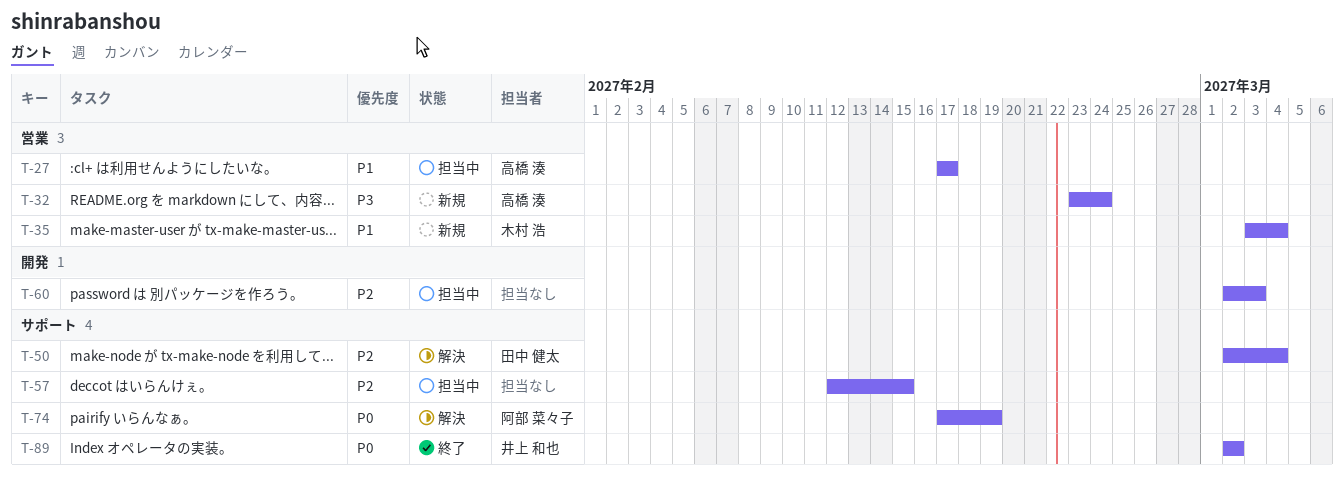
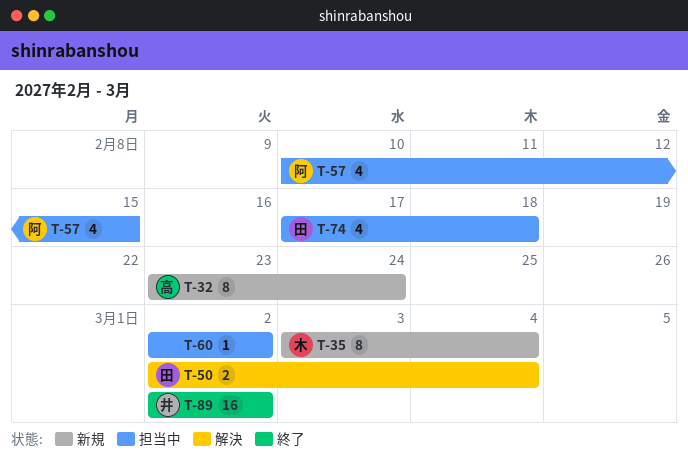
T-27: present -> none
T-57, owner: none -> 阿部 菜々子
T-57, start: Feb 12 -> Feb 10
T-60, due: Mar 3 -> Mar 2
T-74, status: 解決 -> 担当中
T-74, owner: 阿部 菜々子 -> 田中 健太
T-74, due: Feb 19 -> Feb 18

